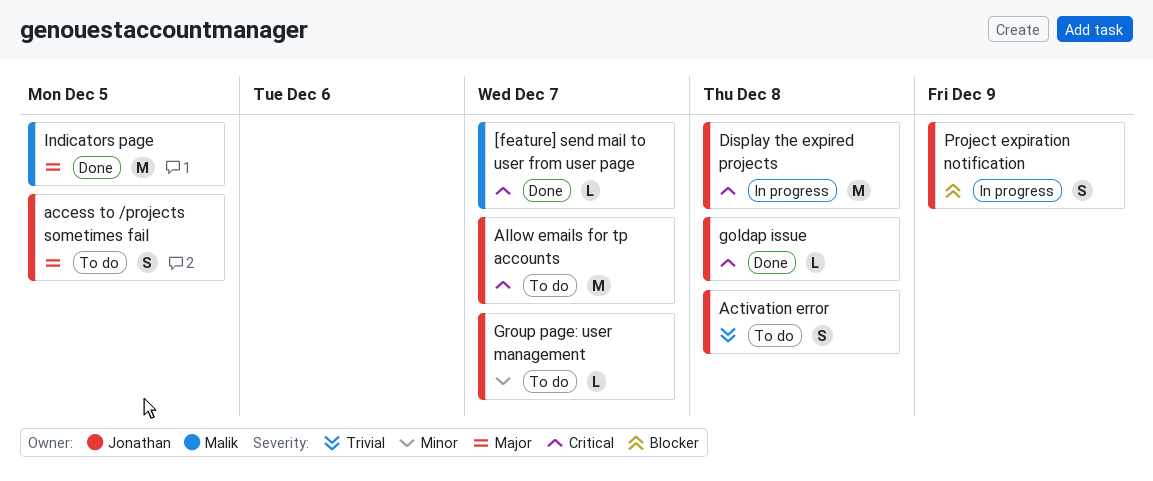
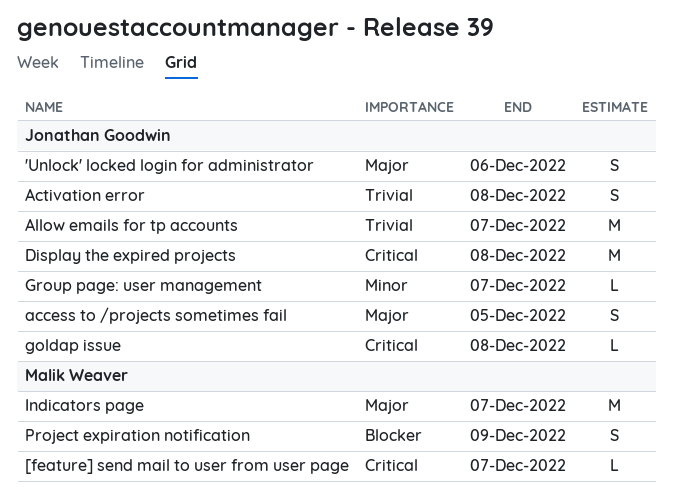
'Unlock' locked login for administrator: none -> present
Allow emails for tp accounts, priority: Critical -> Trivial
Indicators page, due: Dec 5 -> Dec 7
Project expiration notification, owner: Jonathan Goodwin -> Malik Weaver

